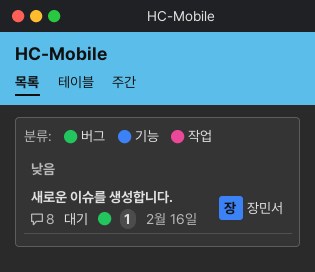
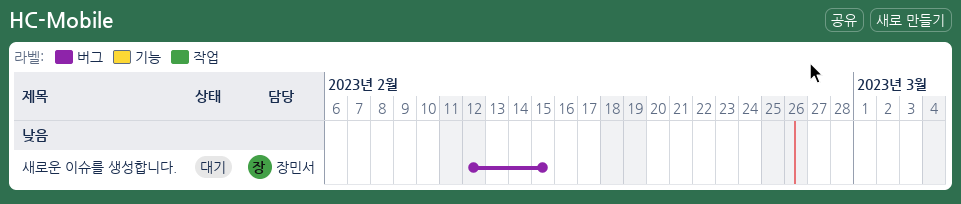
새로운 이슈를 생성합니다., due: Feb 16 -> Feb 15

